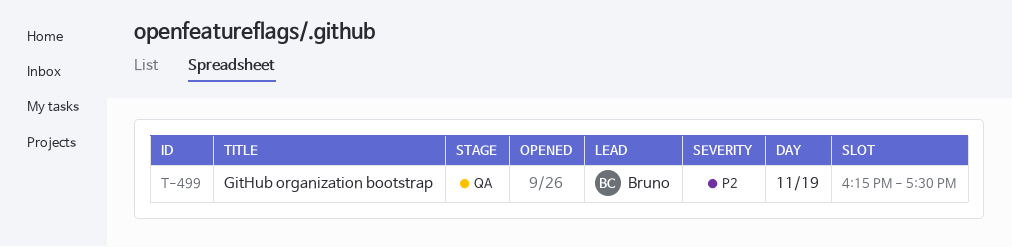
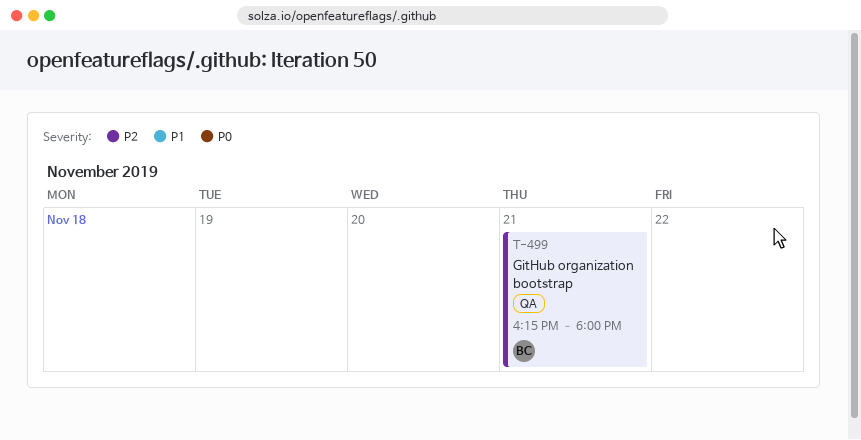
T-499, day: Nov 19 -> Nov 21
T-499, ends: 17:30 -> 18:00

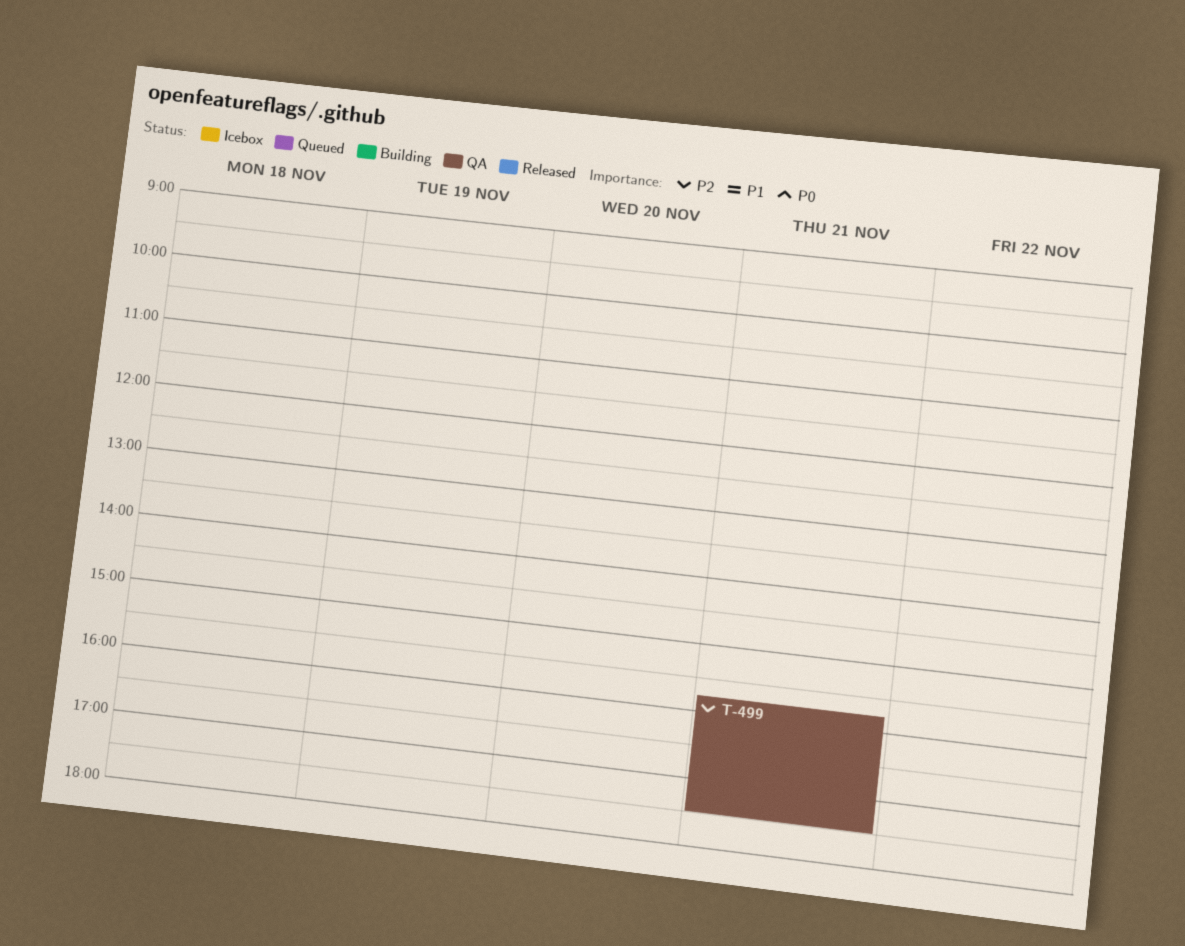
T-499, begins: 16:15 -> 15:45
T-499, ends: 18:00 -> 17:30

